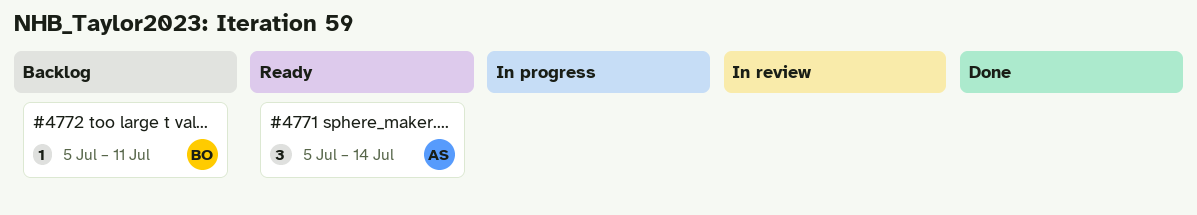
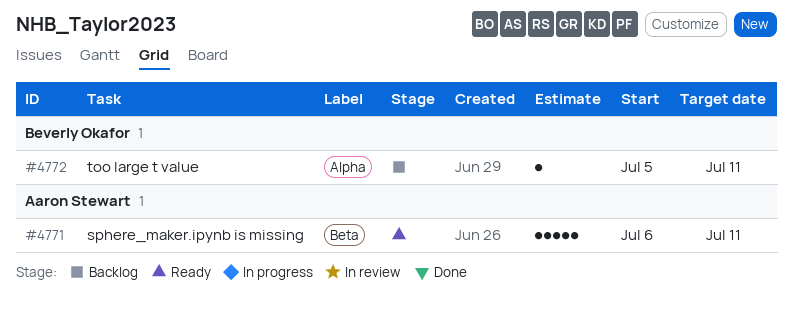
#4771, estimate: 3 -> 5
#4771, start: Jul 5 -> Jul 6
#4771, due: Jul 14 -> Jul 11

